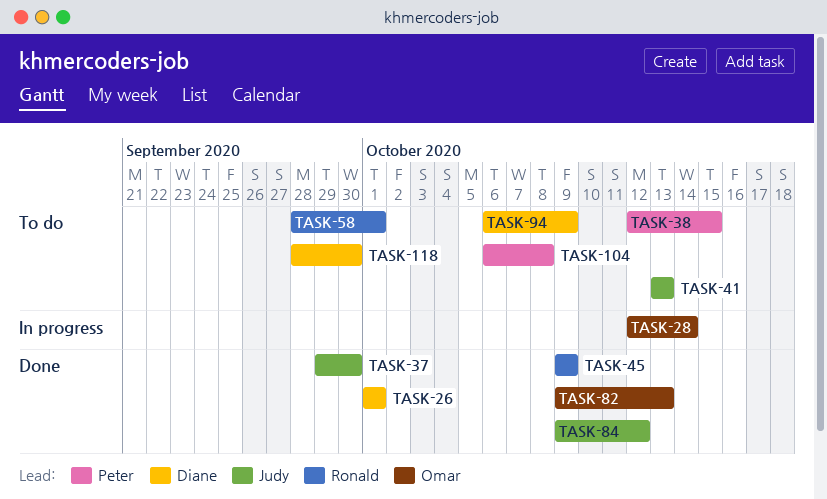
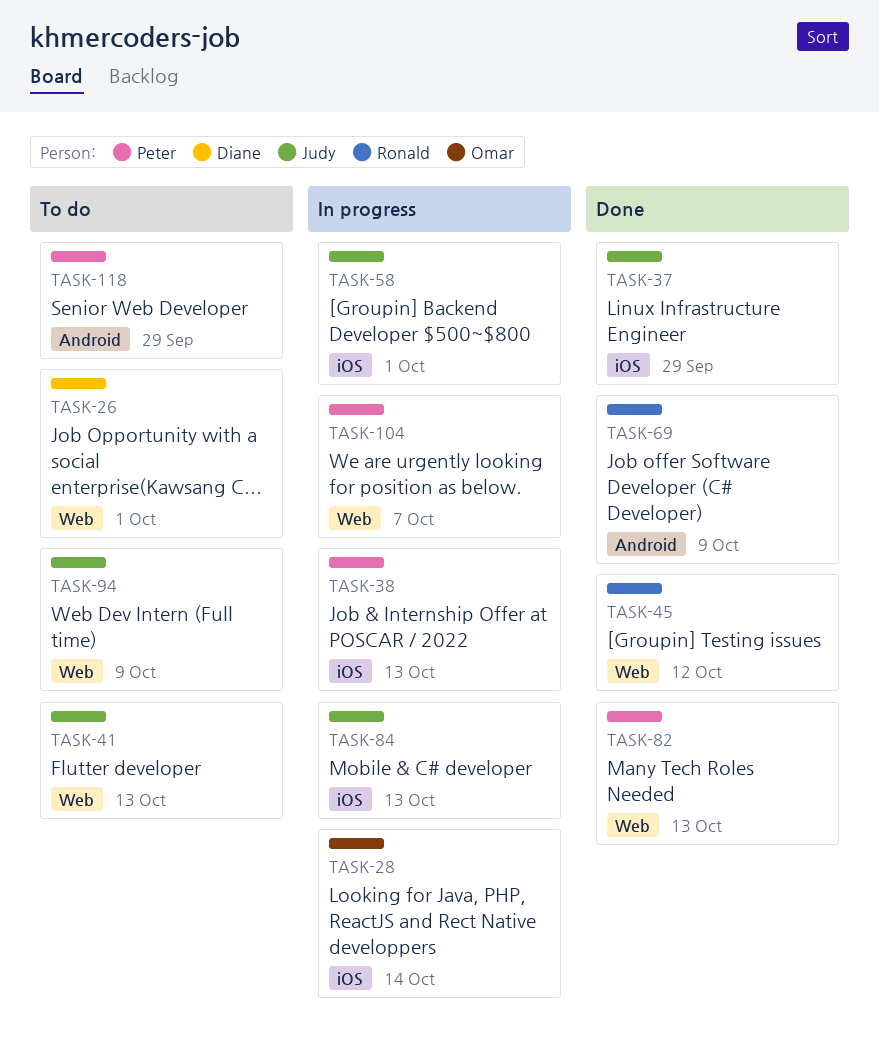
TASK-26, status: Done -> To do
TASK-37, due: Sep 30 -> Sep 29
TASK-38, status: To do -> In progress
TASK-38, due: Oct 15 -> Oct 13
TASK-45, due: Oct 9 -> Oct 12
TASK-58, status: To do -> In progress
TASK-58, owner: Ronald -> Judy
TASK-69: none -> present
TASK-82, owner: Omar -> Peter
TASK-84, status: Done -> In progress
TASK-84, due: Oct 12 -> Oct 13
TASK-94, owner: Diane -> Judy
TASK-104, status: To do -> In progress
TASK-104, due: Oct 8 -> Oct 7
TASK-118, owner: Diane -> Peter
TASK-118, due: Sep 30 -> Sep 29

